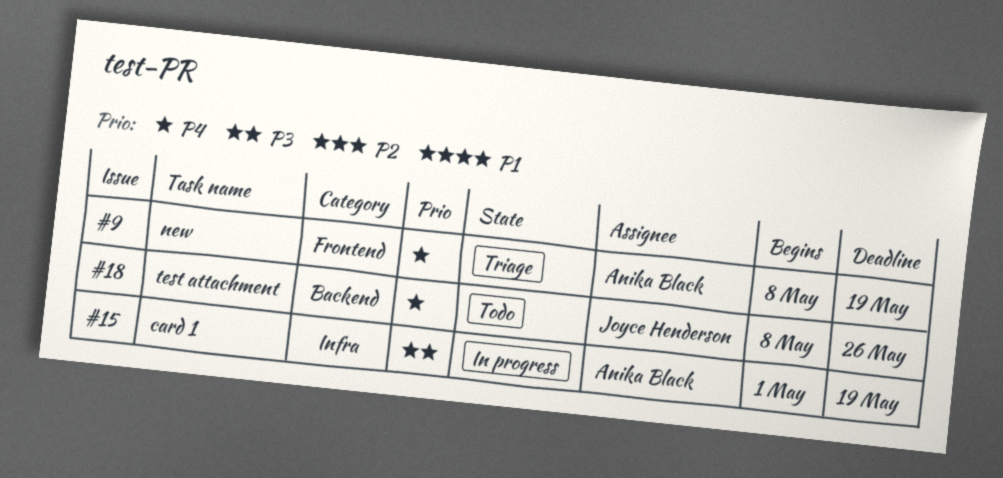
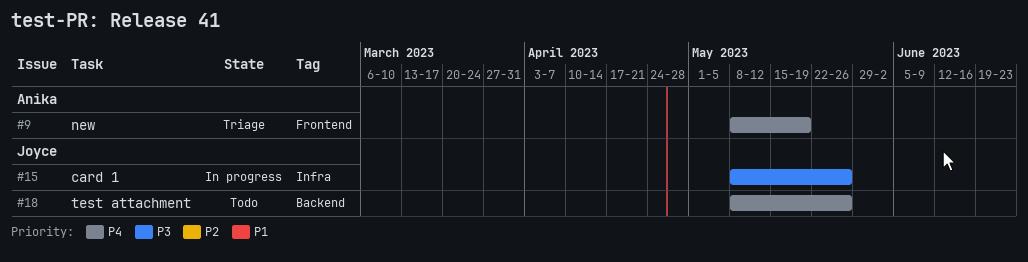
#15, owner: Anika Black -> Joyce Henderson
#15, start: May 1 -> May 8
#15, due: May 19 -> May 26

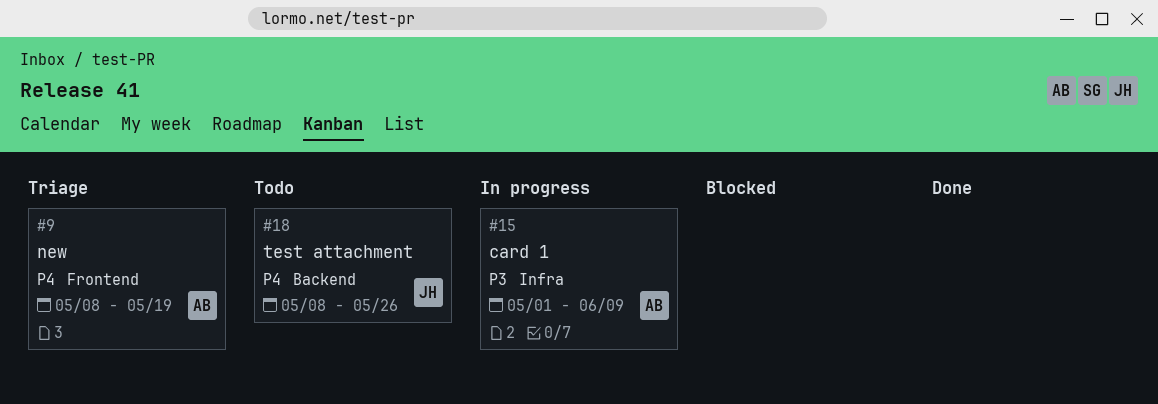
#15, owner: Joyce -> Anika
#15, start: May 8 -> May 1
#15, due: May 26 -> Jun 9

